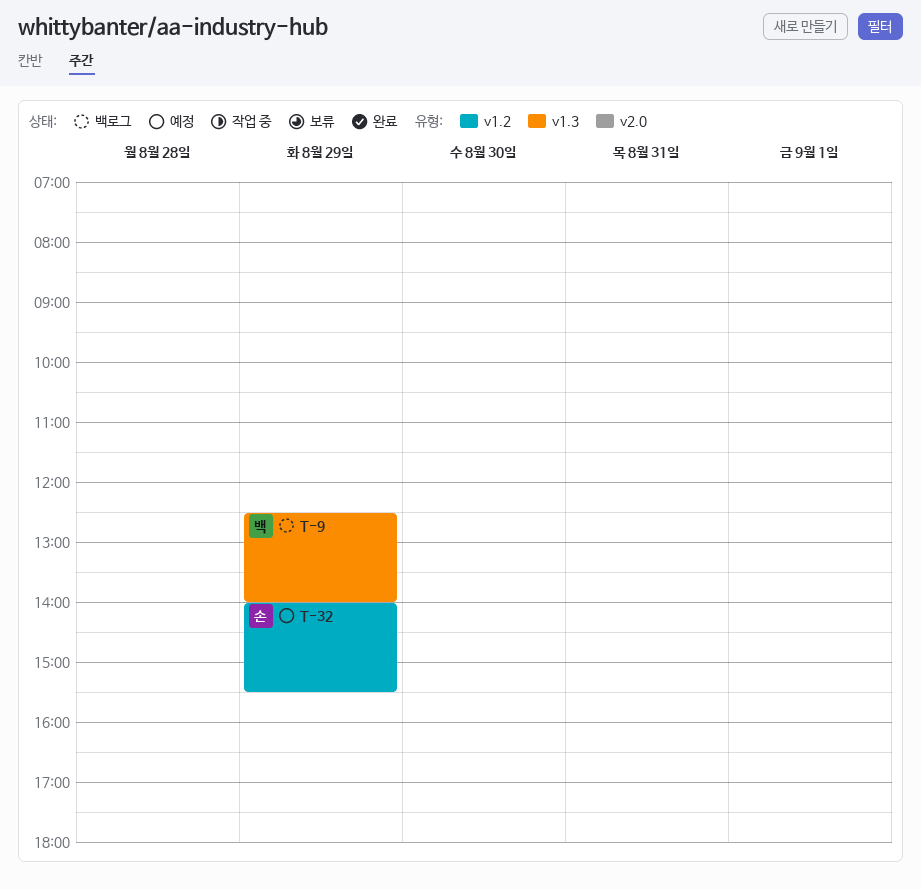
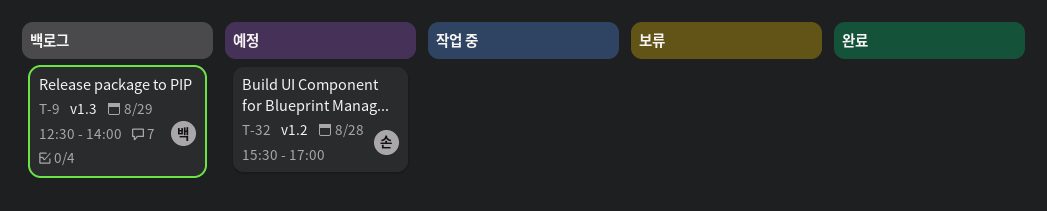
T-32, day: Aug 29 -> Aug 28
T-32, begins: 14:00 -> 15:30
T-32, ends: 15:30 -> 17:00

